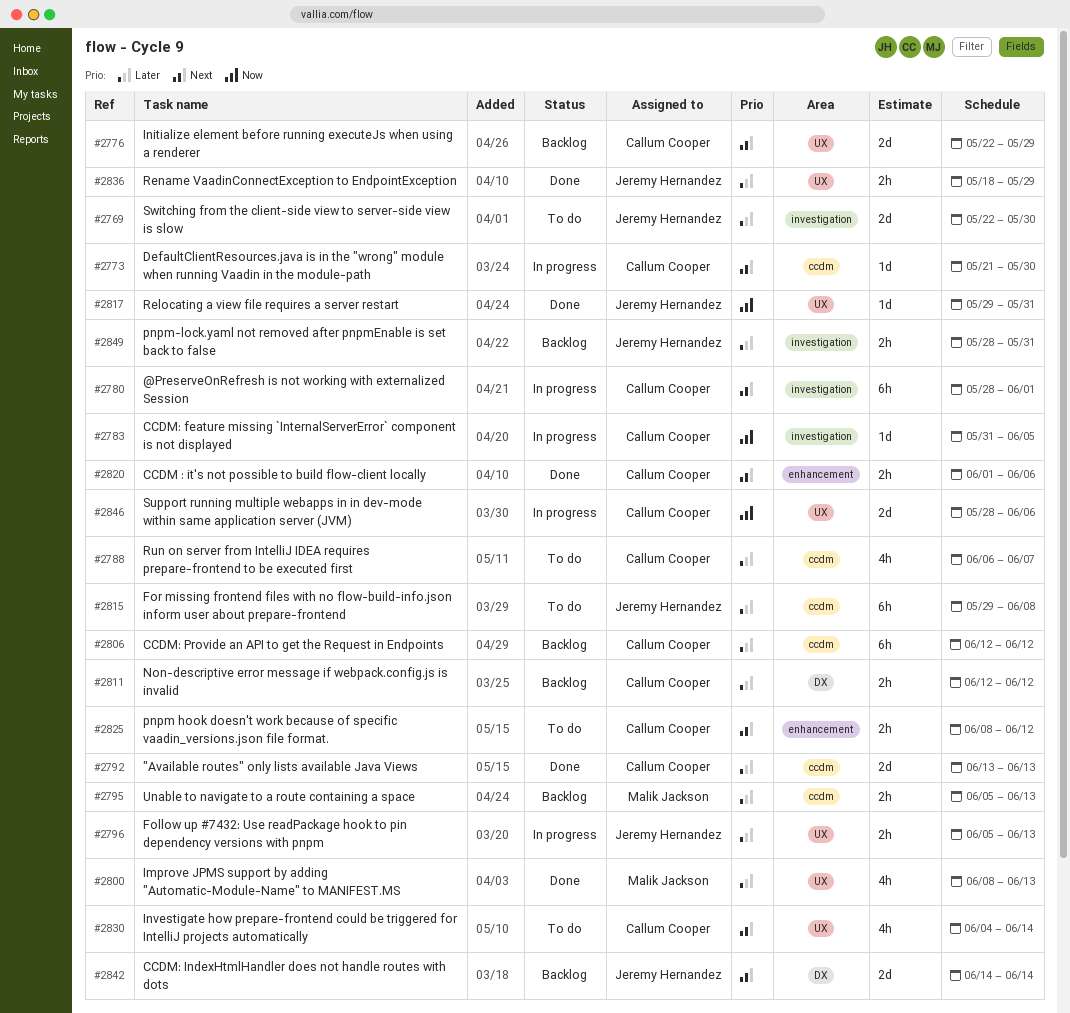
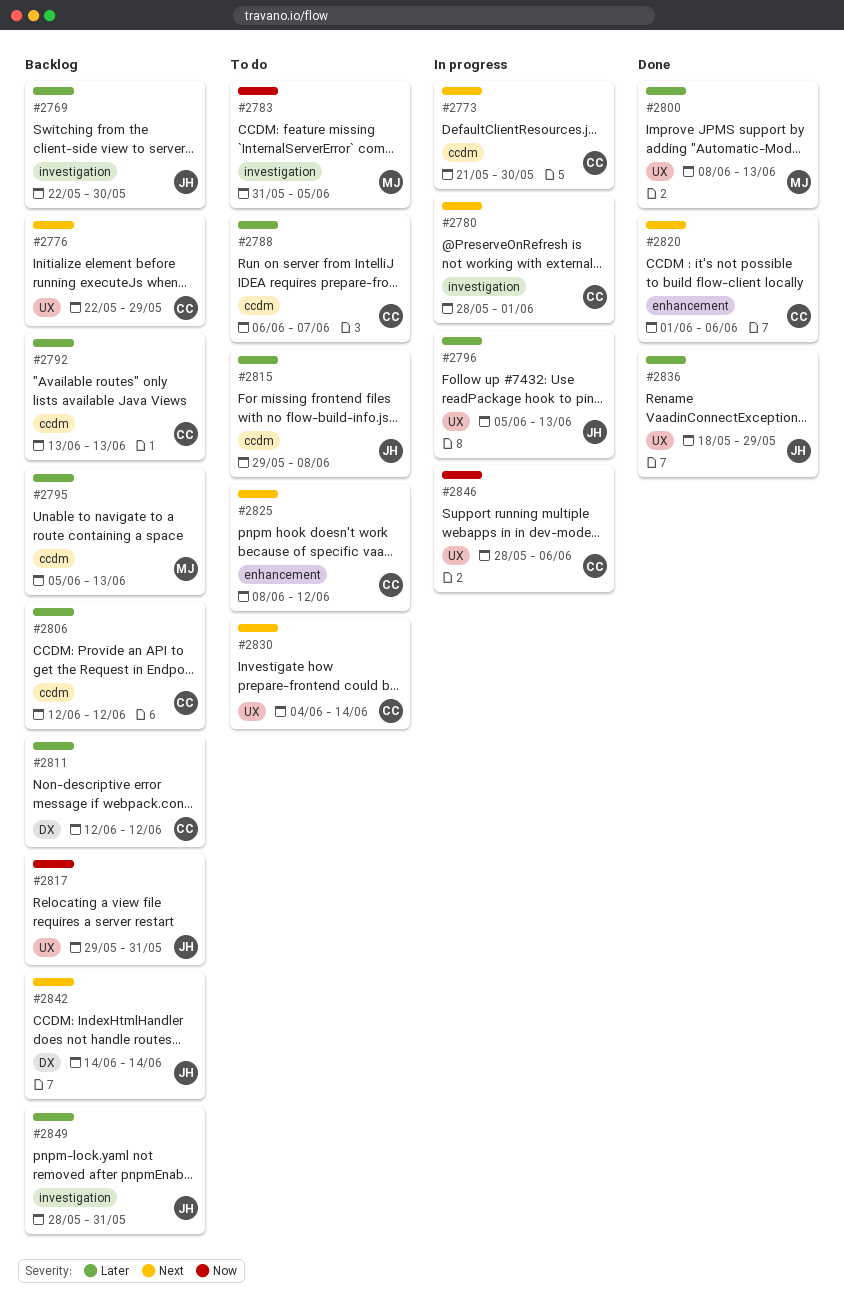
#2769, status: To do -> Backlog
#2783, status: In progress -> To do
#2783, owner: Callum Cooper -> Malik Jackson
#2792, status: Done -> Backlog
#2817, status: Done -> Backlog

